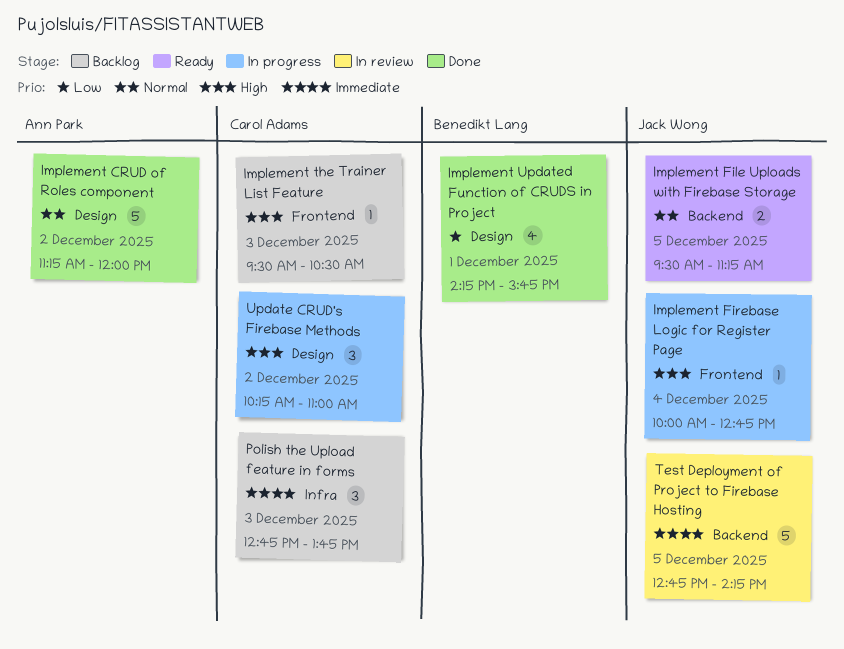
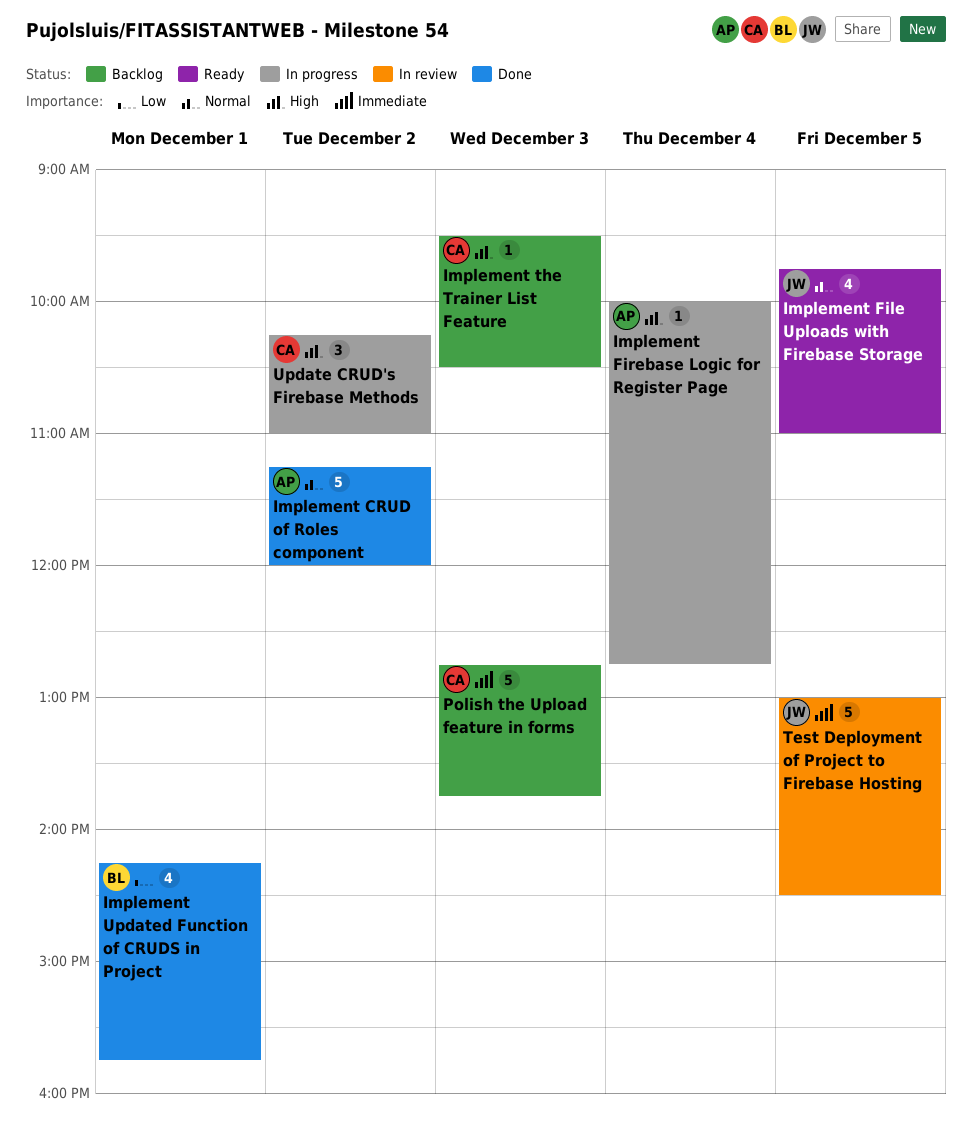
Implement File Uploads with Firebase Storage, estimate: 2 -> 4
Implement File Uploads with Firebase Storage, begins: 09:30 -> 09:45
Implement File Uploads with Firebase Storage, ends: 11:15 -> 11:00
Implement Firebase Logic for Register Page, owner: Jack Wong -> Ann Park
Polish the Upload feature in forms, estimate: 3 -> 5
Test Deployment of Project to Firebase Hosting, begins: 12:45 -> 13:00
Test Deployment of Project to Firebase Hosting, ends: 14:15 -> 14:30

